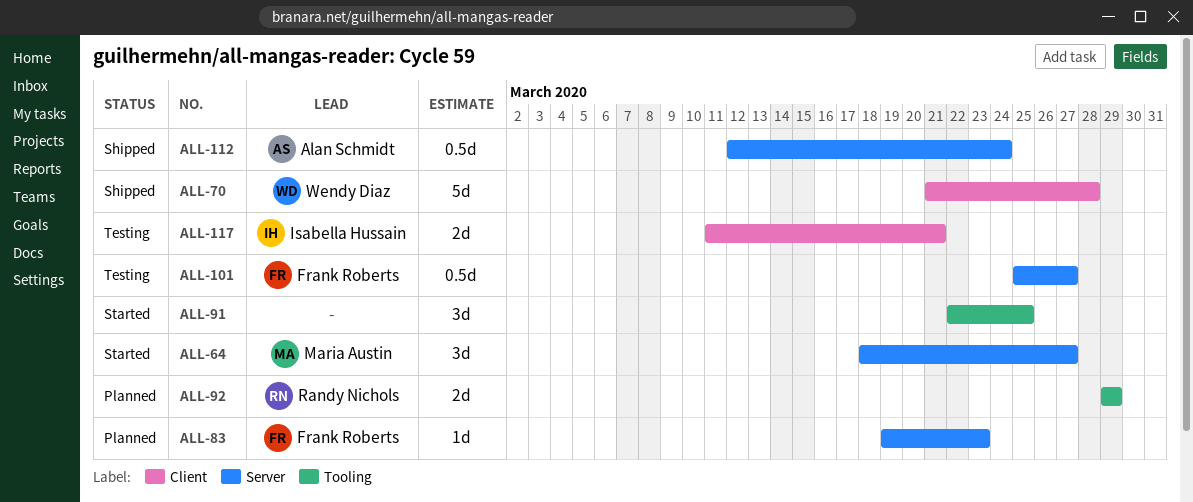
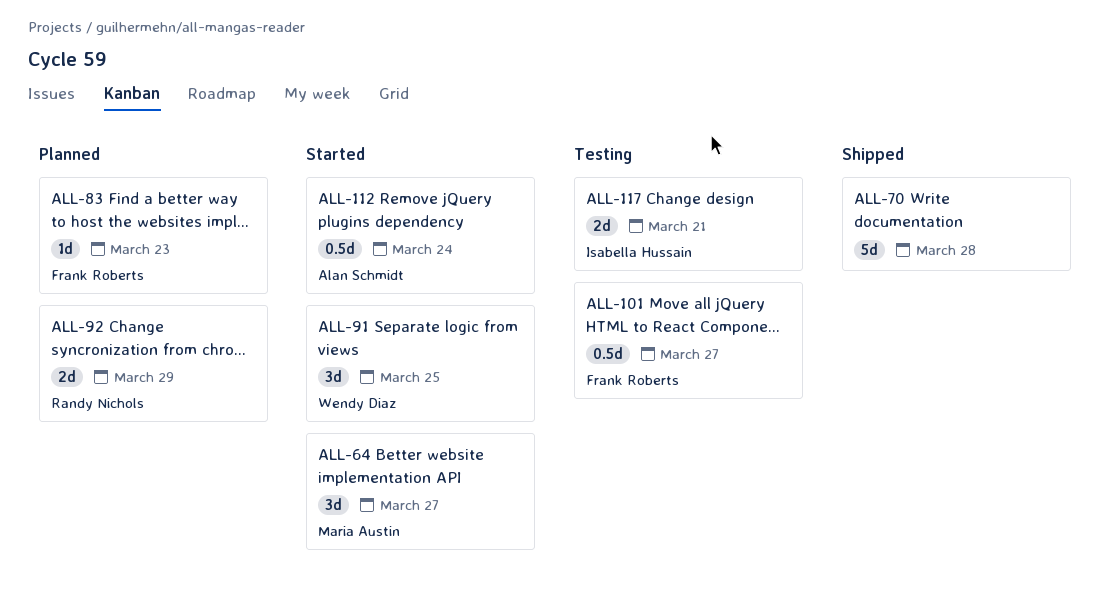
ALL-70, owner: Wendy Diaz -> none
ALL-91, owner: none -> Wendy Diaz
ALL-112, status: Shipped -> Started

